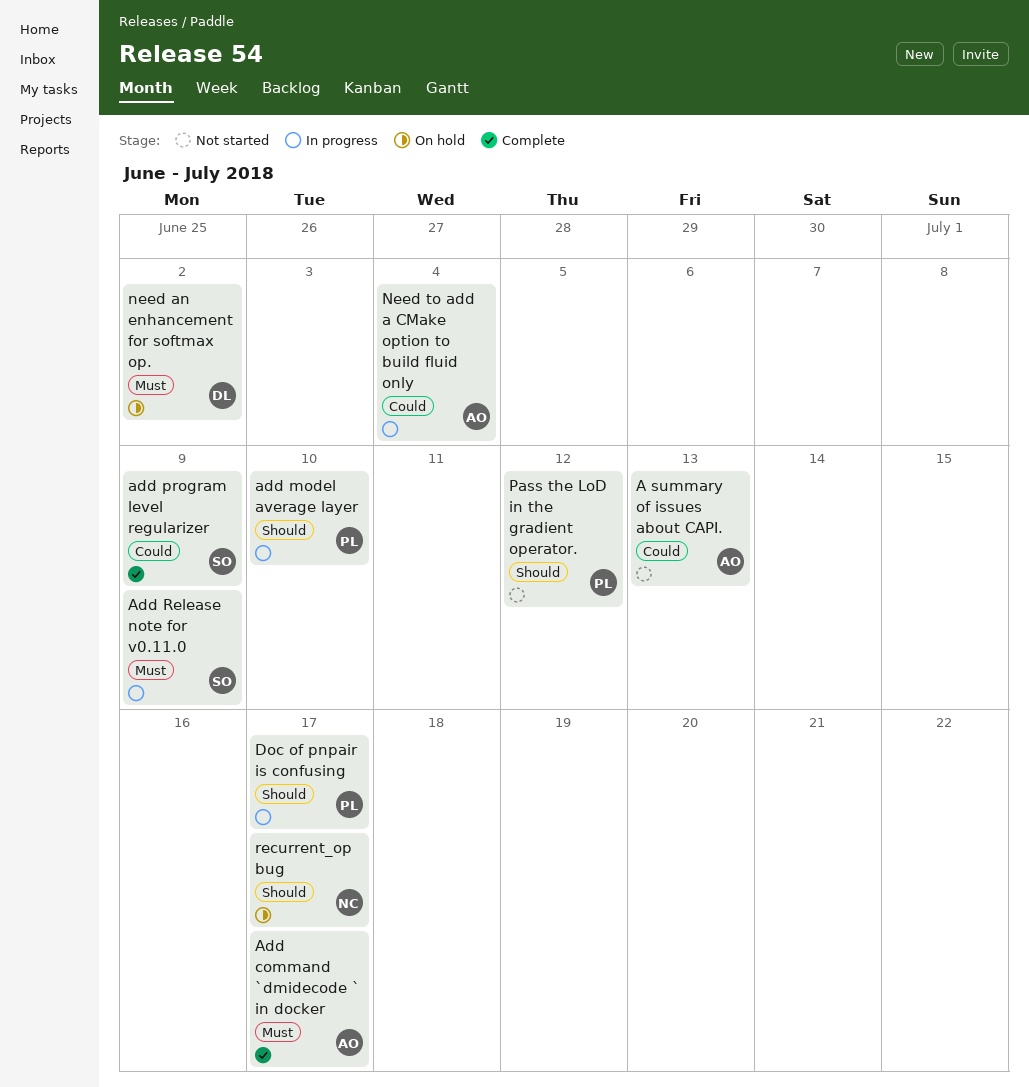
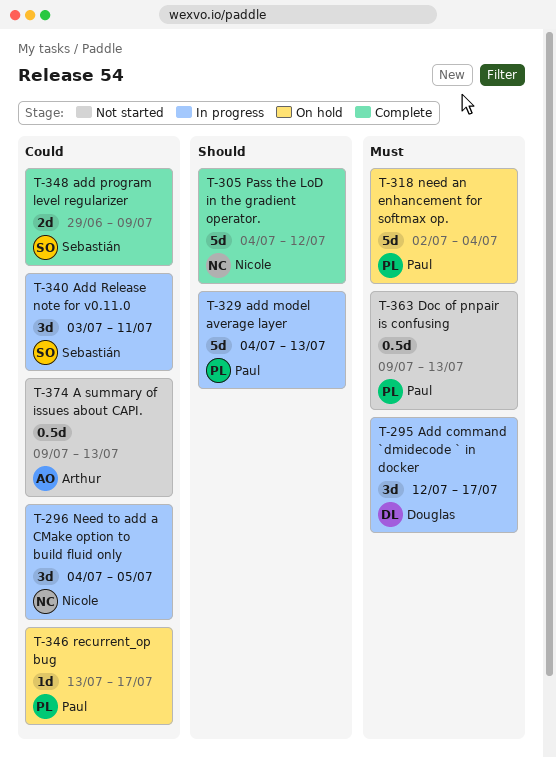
Add command `dmidecode ` in docker, status: Complete -> In progress
Add command `dmidecode ` in docker, owner: Arthur -> Douglas
add model average layer, due: Jul 10 -> Jul 13
Add Release note for v0.11.0, priority: Must -> Could
Add Release note for v0.11.0, due: Jul 9 -> Jul 11
Doc of pnpair is confusing, status: In progress -> Not started
Doc of pnpair is confusing, priority: Should -> Must
Doc of pnpair is confusing, due: Jul 17 -> Jul 13
need an enhancement for softmax op., owner: Douglas -> Paul
need an enhancement for softmax op., due: Jul 2 -> Jul 4
Need to add a CMake option to build fluid only, owner: Arthur -> Nicole
Need to add a CMake option to build fluid only, due: Jul 4 -> Jul 5
Pass the LoD in the gradient operator., status: Not started -> Complete
Pass the LoD in the gradient operator., owner: Paul -> Nicole
recurrent_op bug, owner: Nicole -> Paul
recurrent_op bug, priority: Should -> Could

